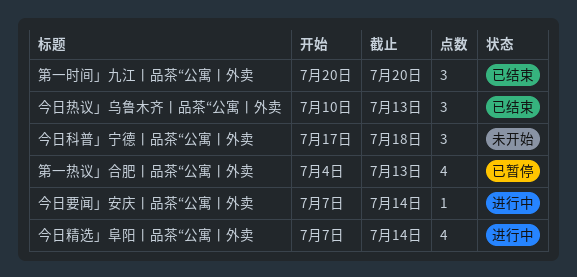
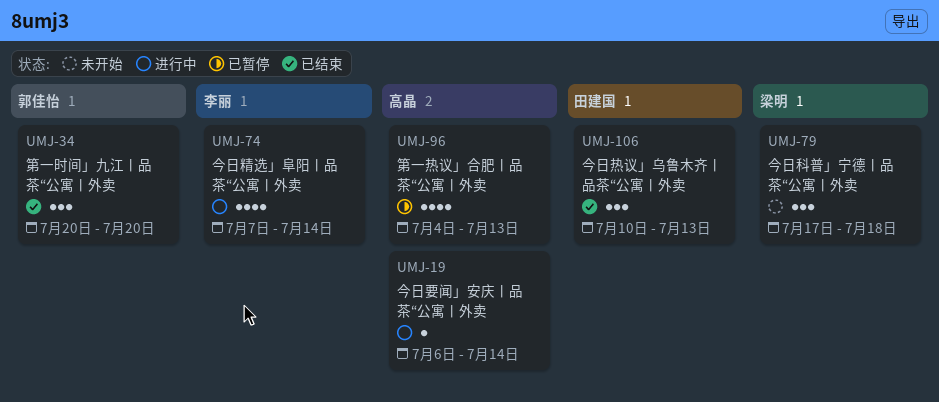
今日要闻」安庆丨品茶“公寓丨外卖, start: Jul 7 -> Jul 6

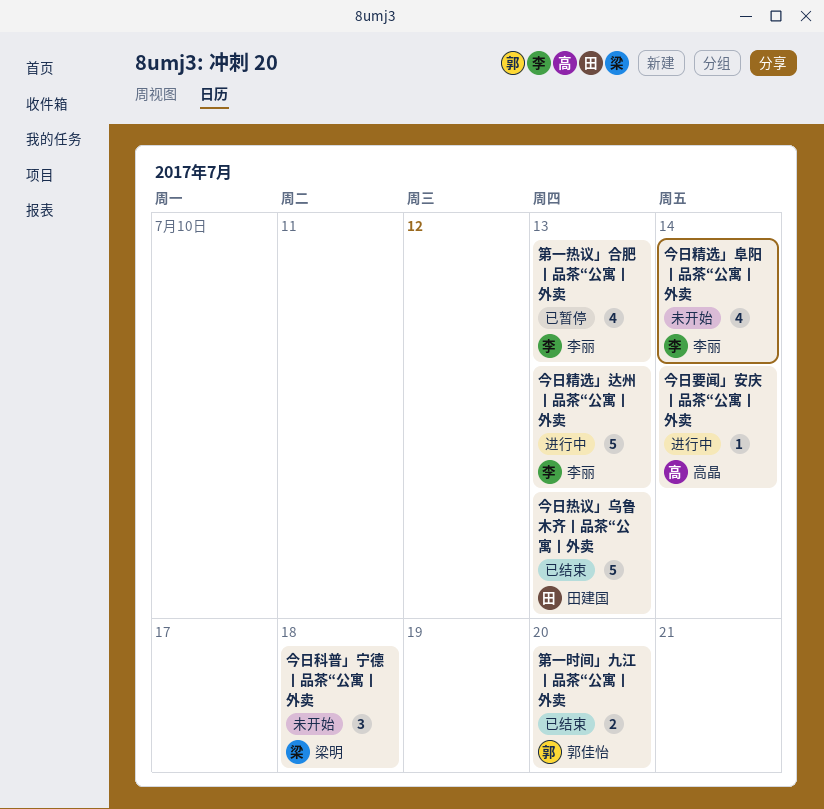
今日热议」乌鲁木齐丨品茶“公寓丨外卖, estimate: 3 -> 5
今日精选」达州丨品茶“公寓丨外卖: none -> present
今日精选」阜阳丨品茶“公寓丨外卖, status: 进行中 -> 未开始
第一时间」九江丨品茶“公寓丨外卖, estimate: 3 -> 2
第一热议」合肥丨品茶“公寓丨外卖, owner: 高晶 -> 李丽

